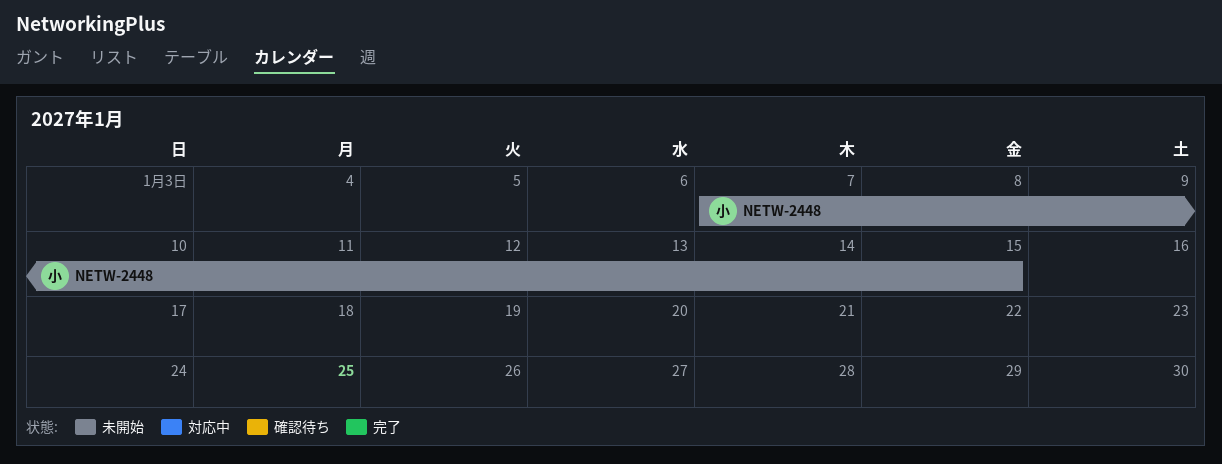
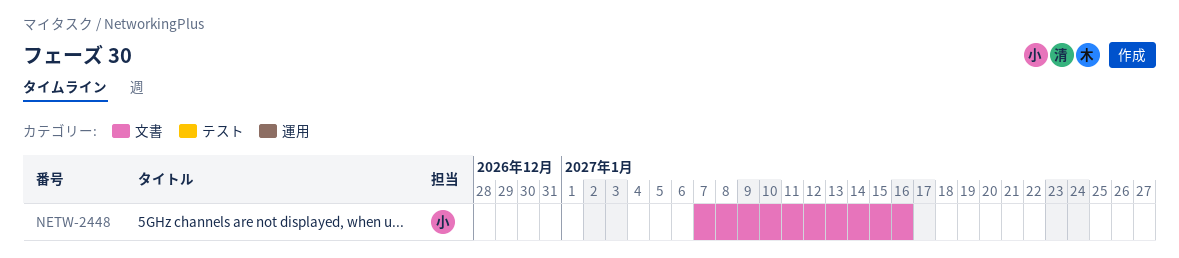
NETW-2448, due: Jan 15 -> Jan 16

